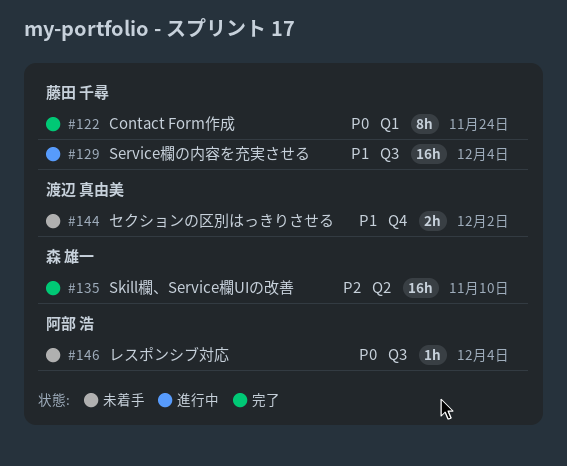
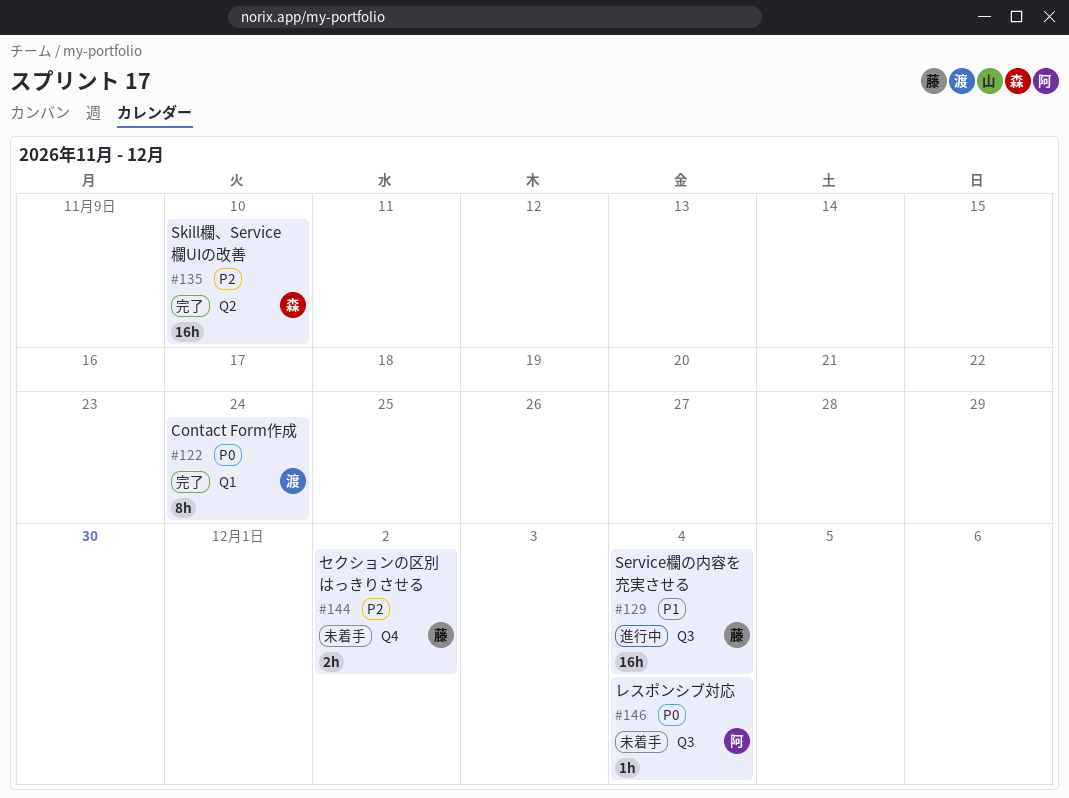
#122, owner: 藤田 千尋 -> 渡辺 真由美
#144, owner: 渡辺 真由美 -> 藤田 千尋
#144, priority: P1 -> P2

